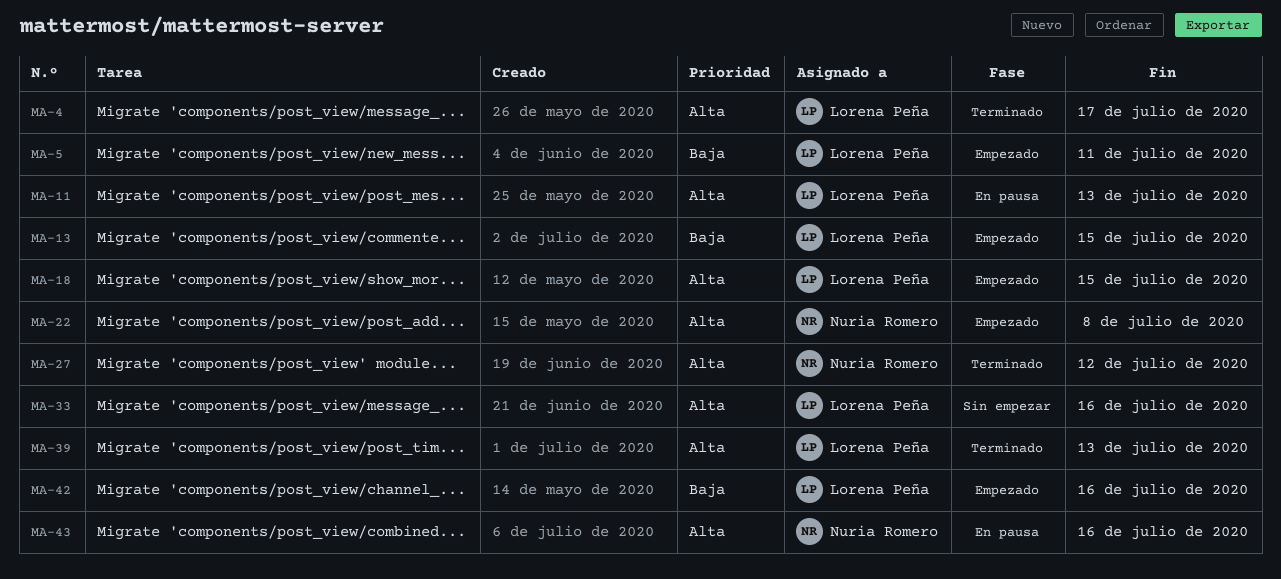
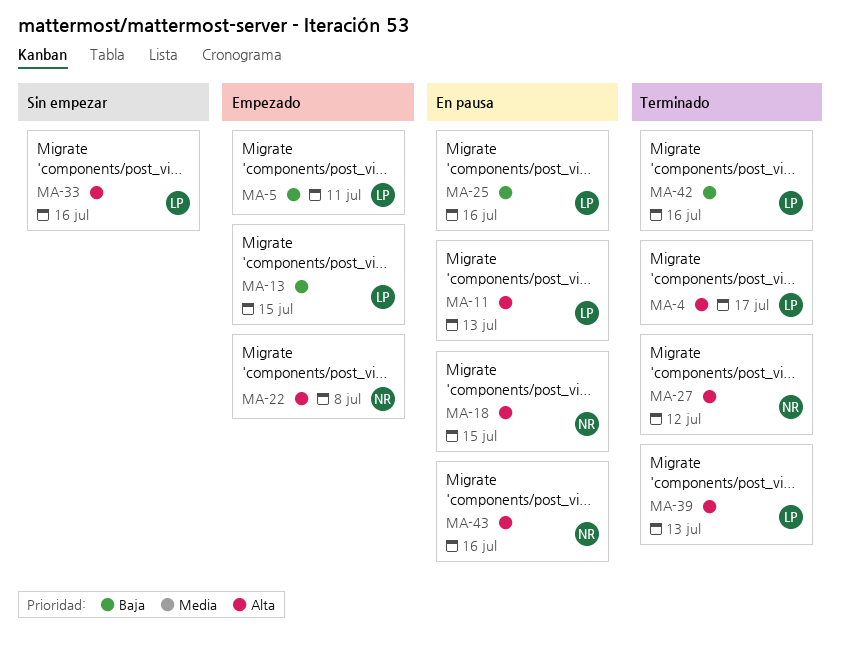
MA-18, status: Empezado -> En pausa
MA-18, owner: Lorena Peña -> Nuria Romero
MA-25: none -> present
MA-42, status: Empezado -> Terminado

